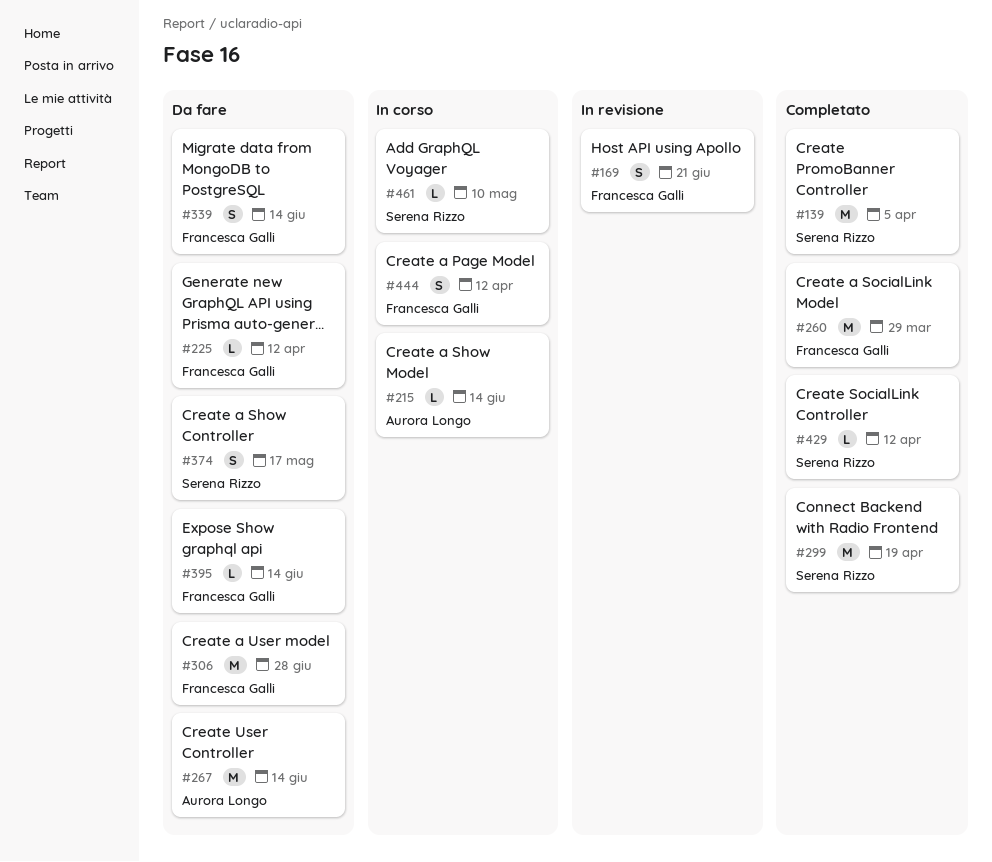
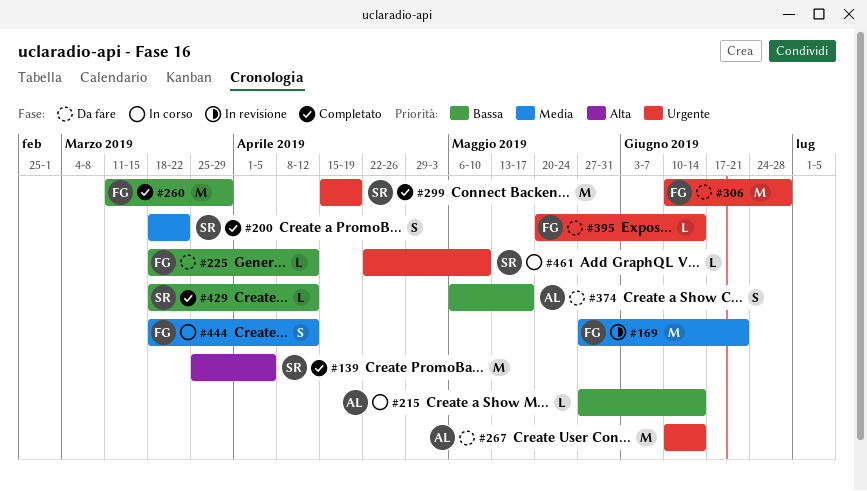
#169, estimate: S -> M
#200: none -> present
#339: present -> none
#374, owner: Serena Rizzo -> Aurora Longo

